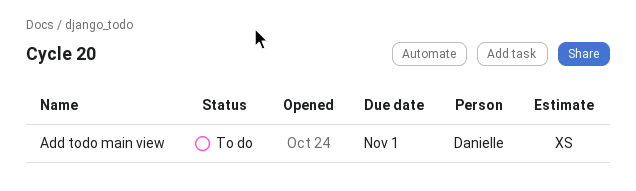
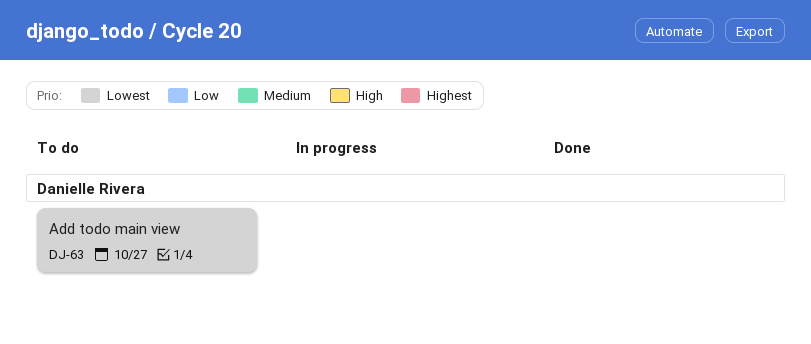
Add todo main view, due: Nov 1 -> Oct 27

